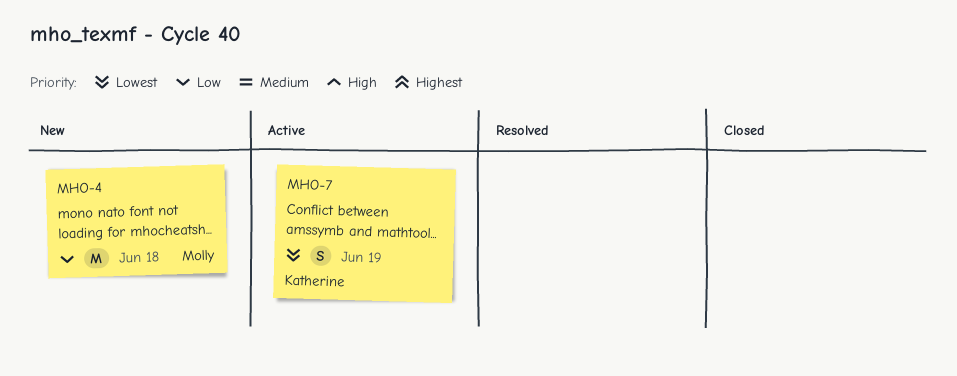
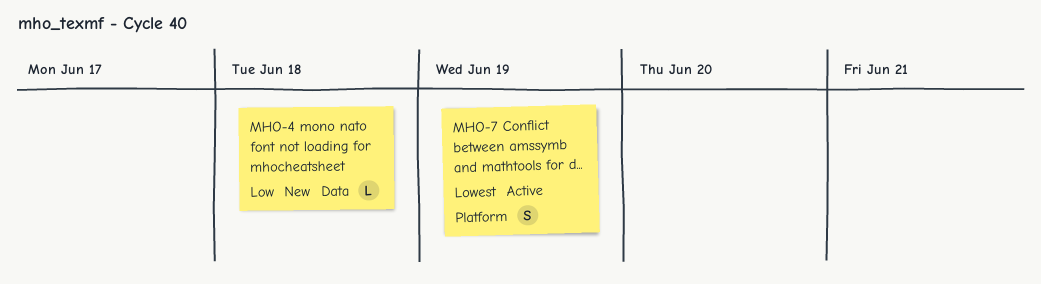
MHO-4, estimate: M -> L

